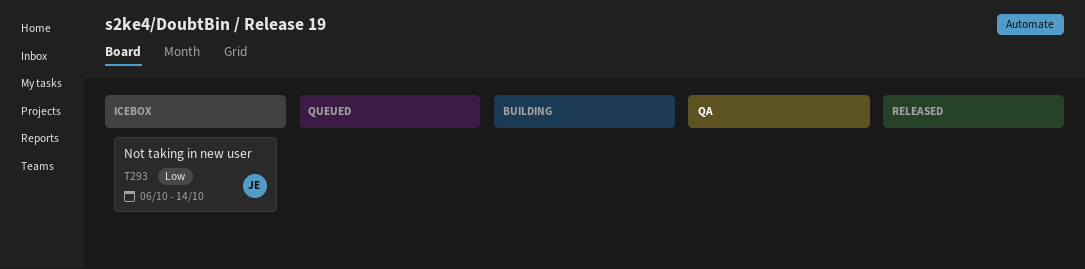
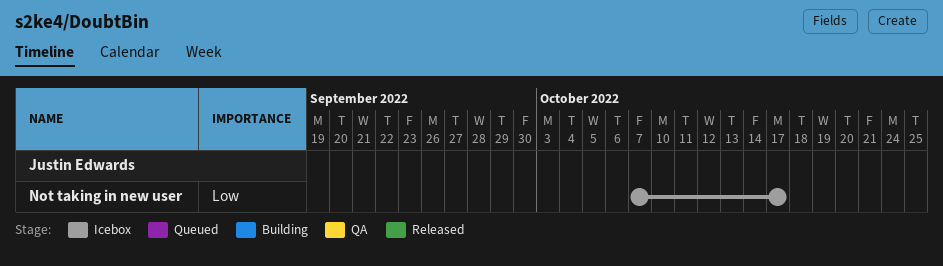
Not taking in new user, start: Oct 6 -> Oct 7
Not taking in new user, due: Oct 14 -> Oct 17

